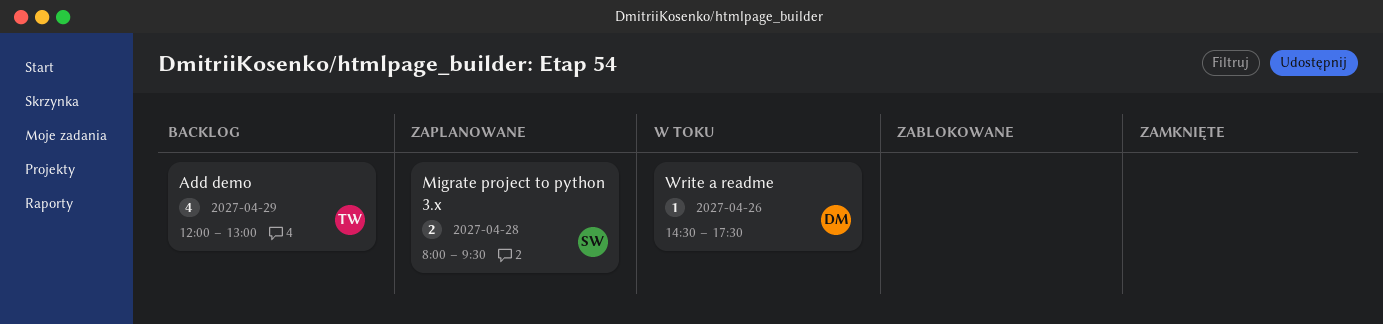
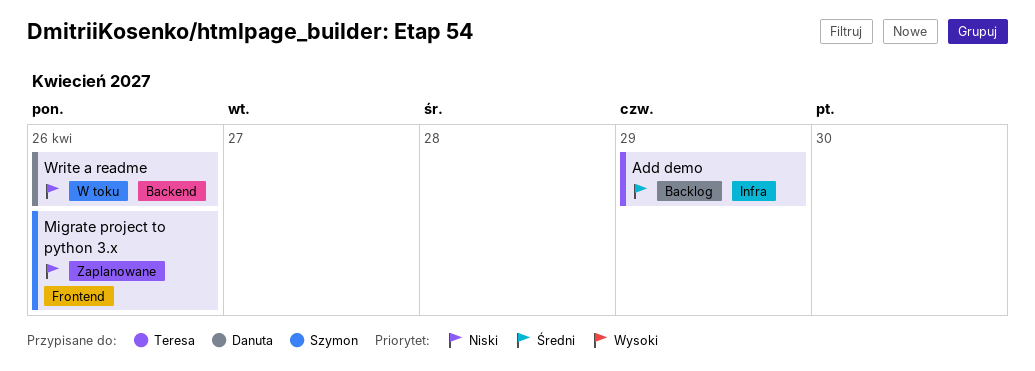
Migrate project to python 3.x, day: Apr 28 -> Apr 26

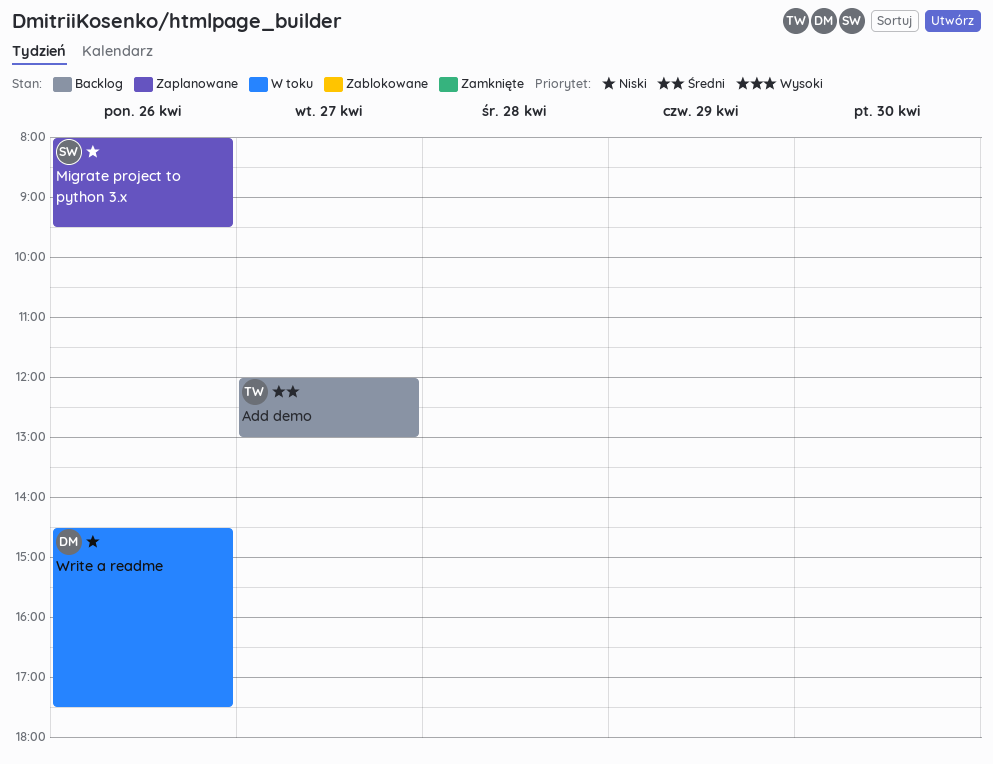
Add demo, day: Apr 29 -> Apr 27

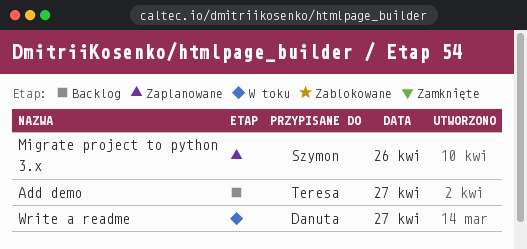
Write a readme, day: Apr 26 -> Apr 27

